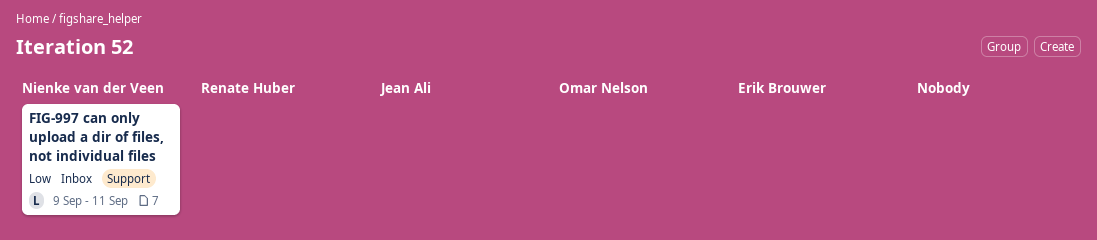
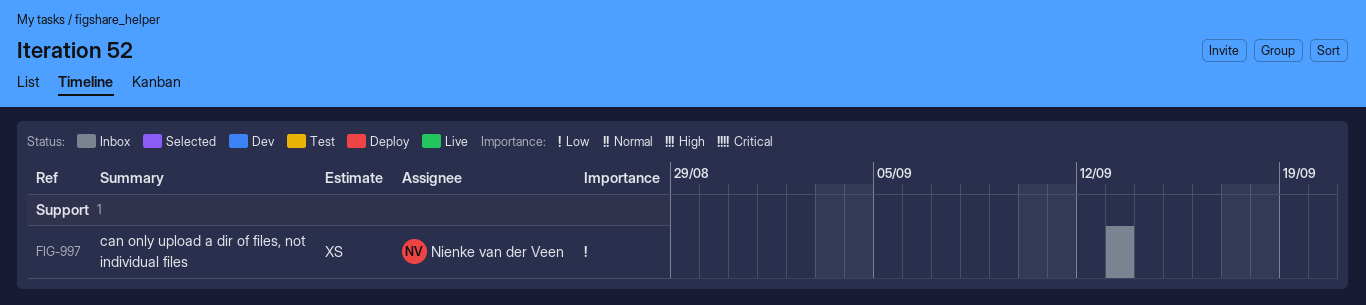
FIG-997, estimate: L -> XS
FIG-997, start: Sep 9 -> Sep 13
FIG-997, due: Sep 11 -> Sep 13

